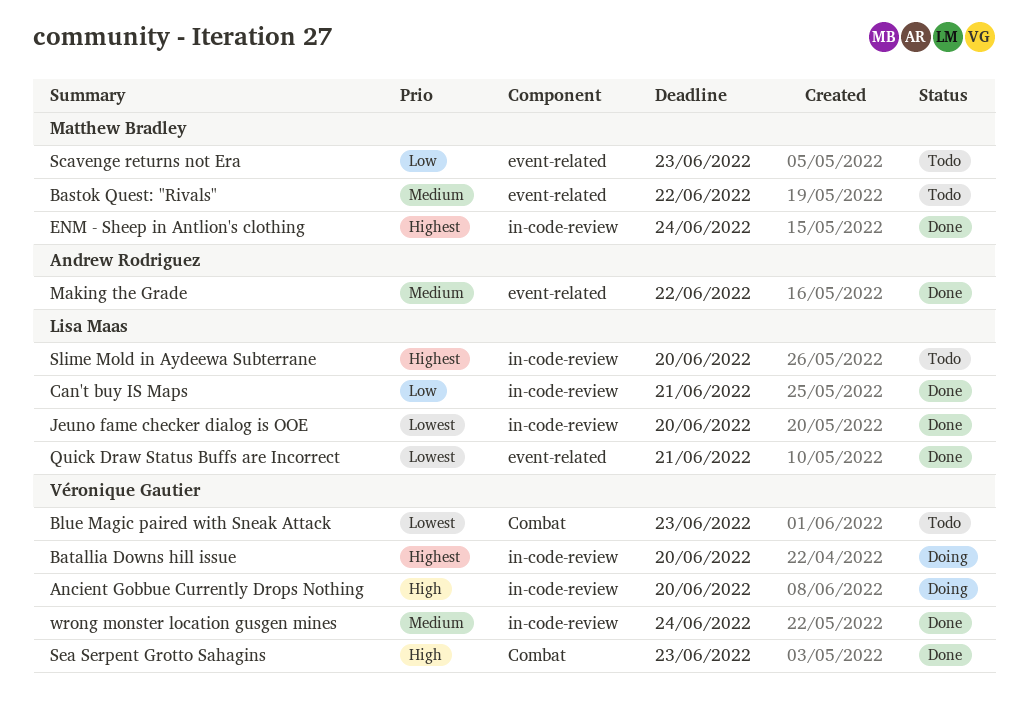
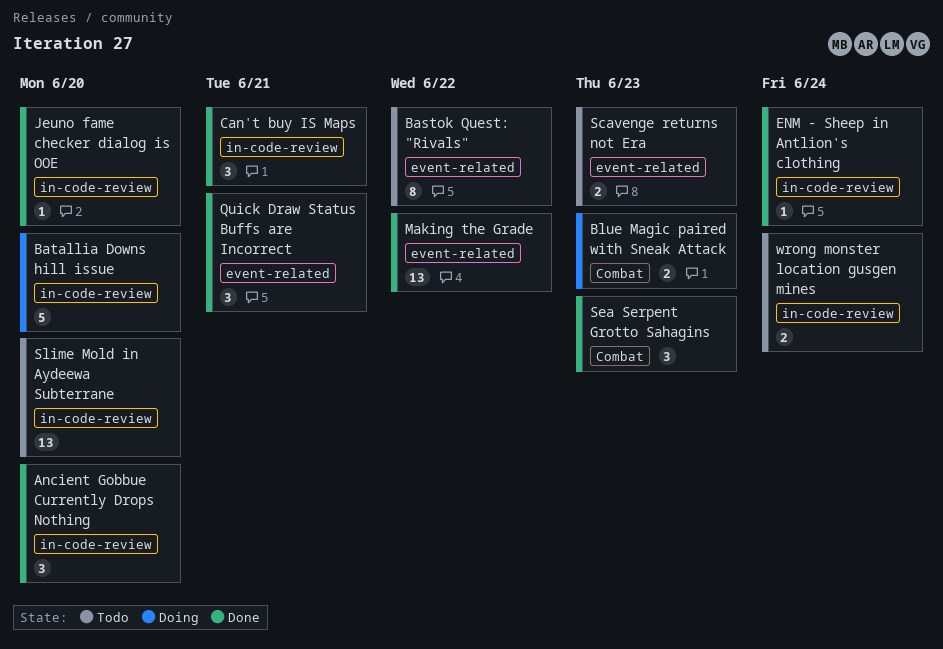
Ancient Gobbue Currently Drops Nothing, status: Doing -> Done
Blue Magic paired with Sneak Attack, status: Todo -> Doing
wrong monster location gusgen mines, status: Done -> Todo

